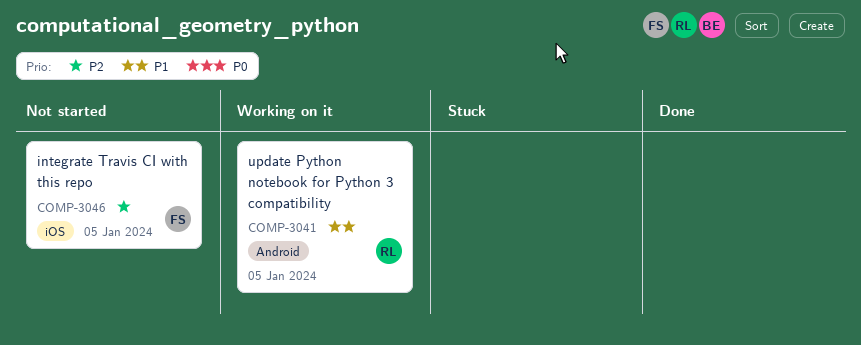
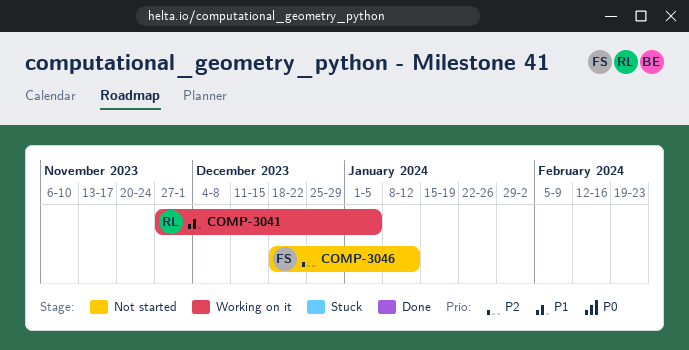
COMP-3046, due: Jan 5 -> Jan 12

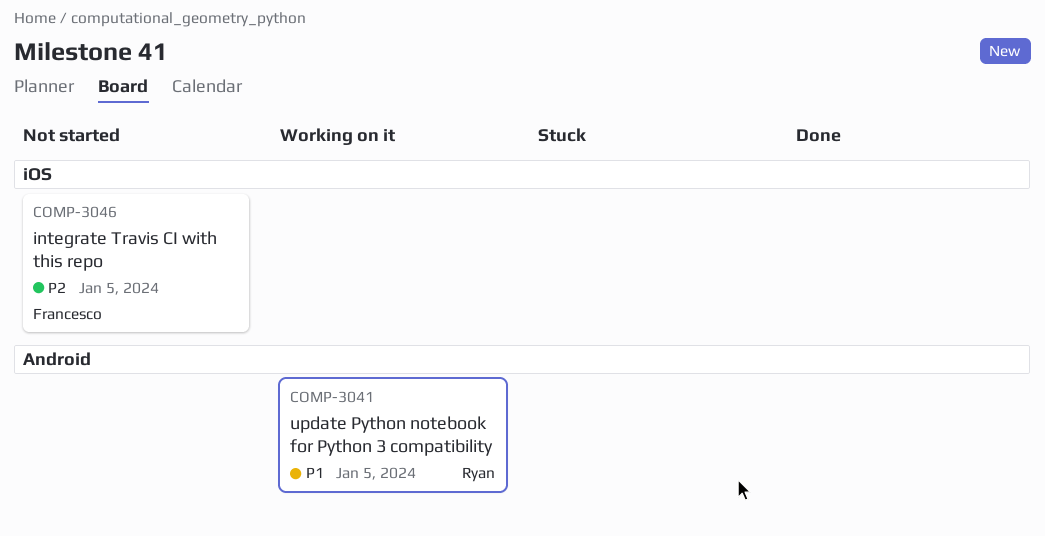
COMP-3046, due: Jan 12 -> Jan 5

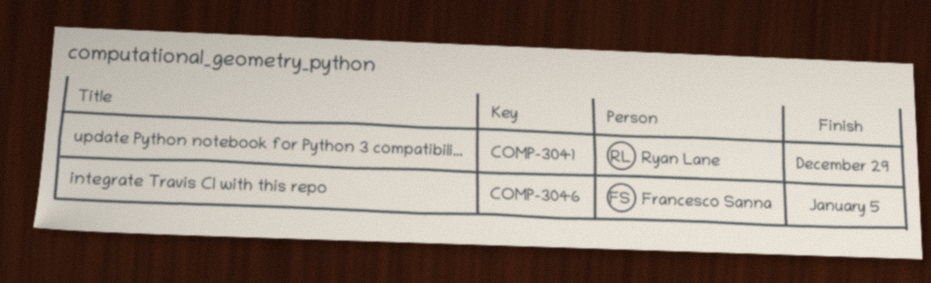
COMP-3041, due: Jan 5 -> Dec 29

